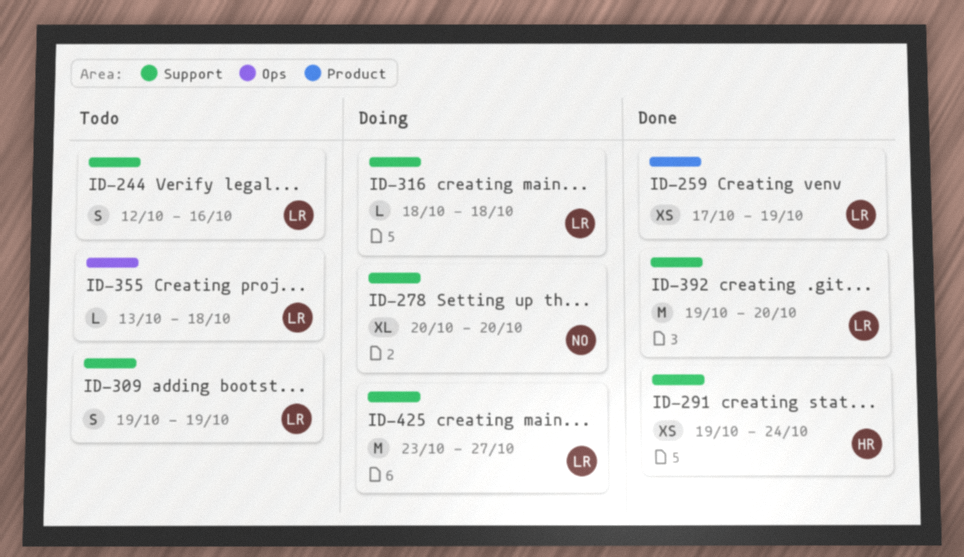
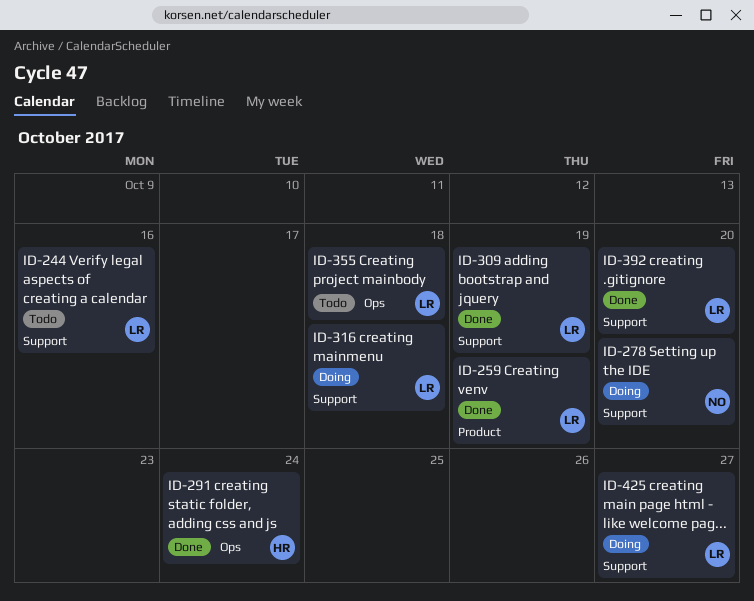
ID-291, label: Support -> Ops
ID-309, status: Todo -> Done

